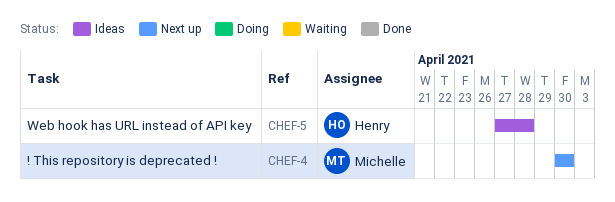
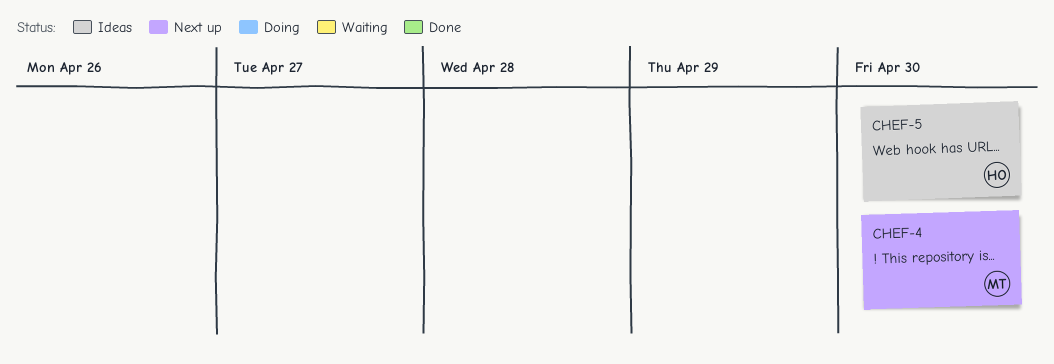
CHEF-5, due: Apr 28 -> Apr 30

